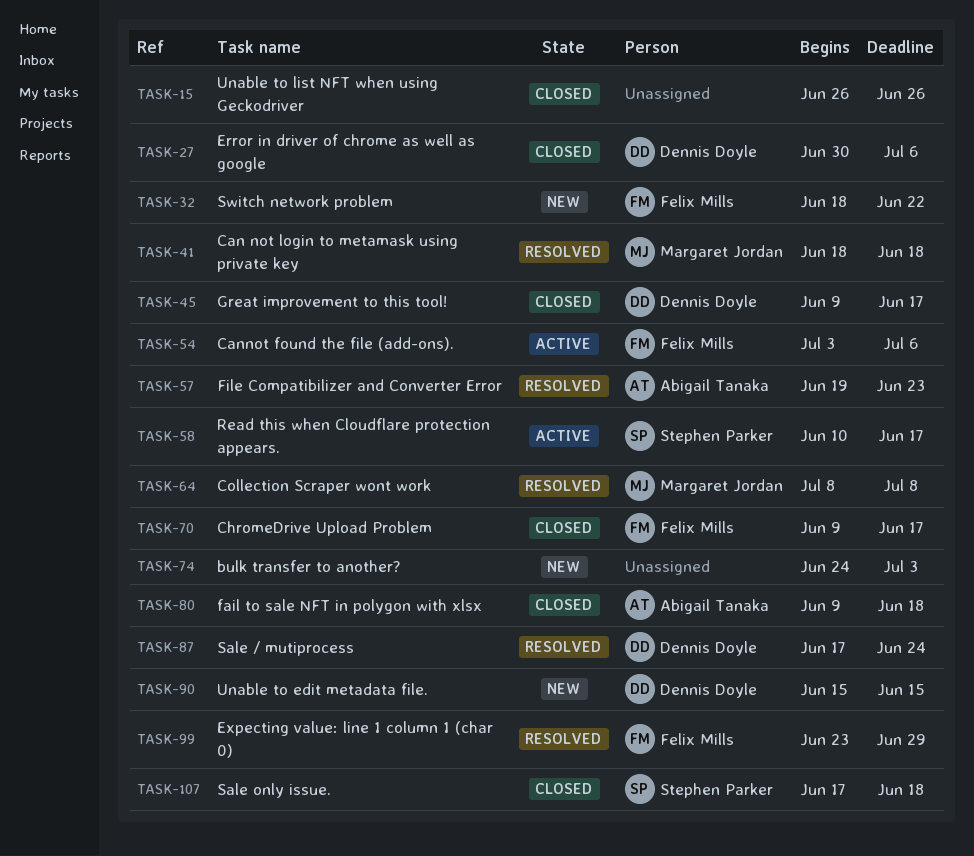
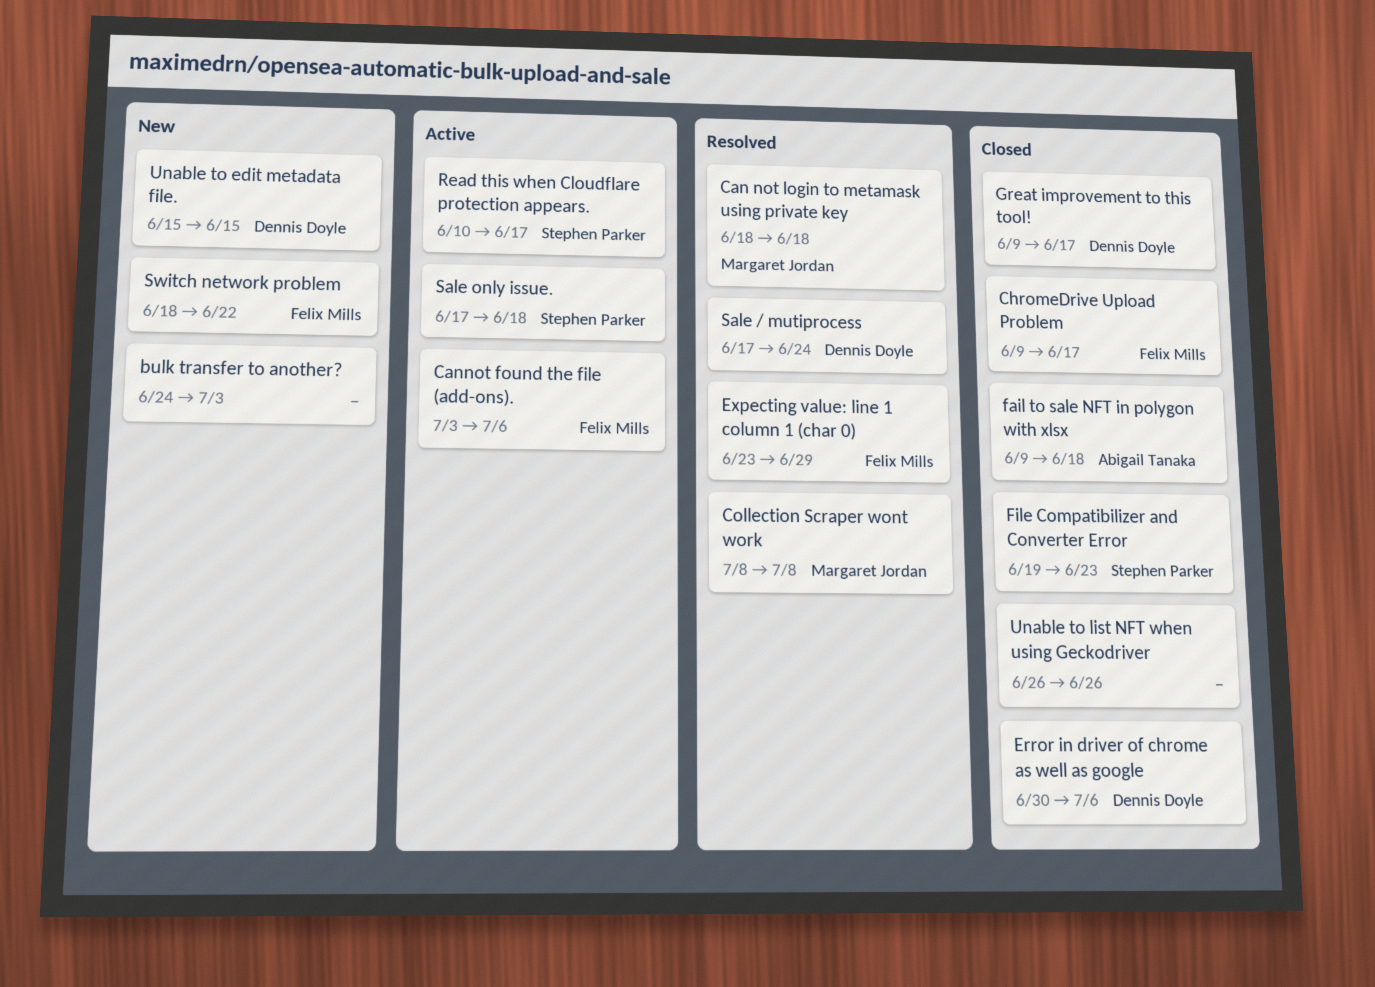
File Compatibilizer and Converter Error, status: Resolved -> Closed
File Compatibilizer and Converter Error, owner: Abigail Tanaka -> Stephen Parker
Sale only issue., status: Closed -> Active

